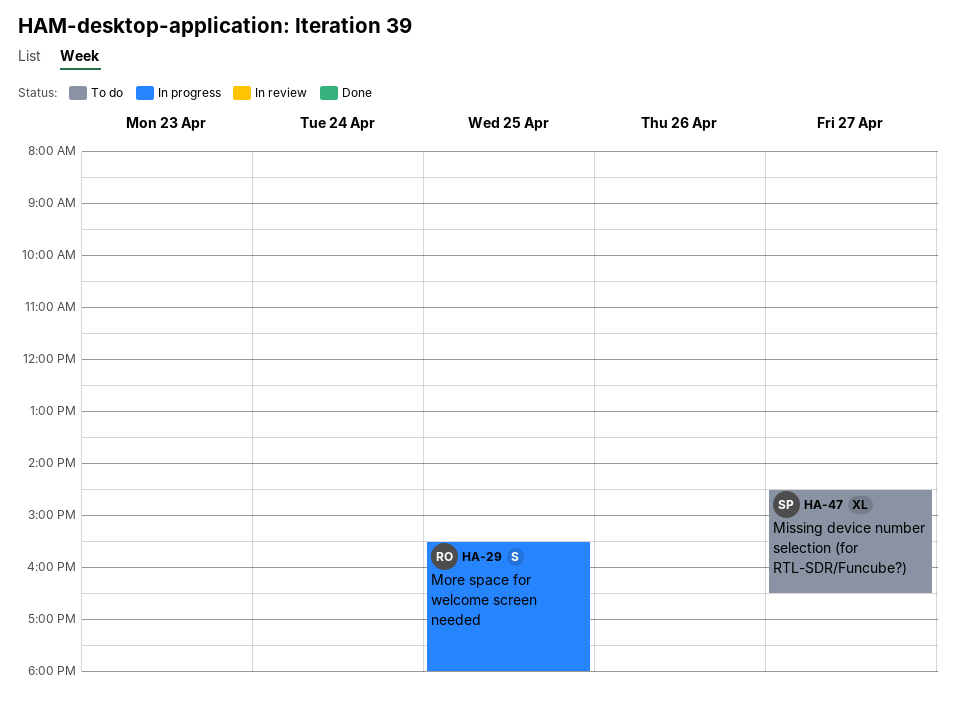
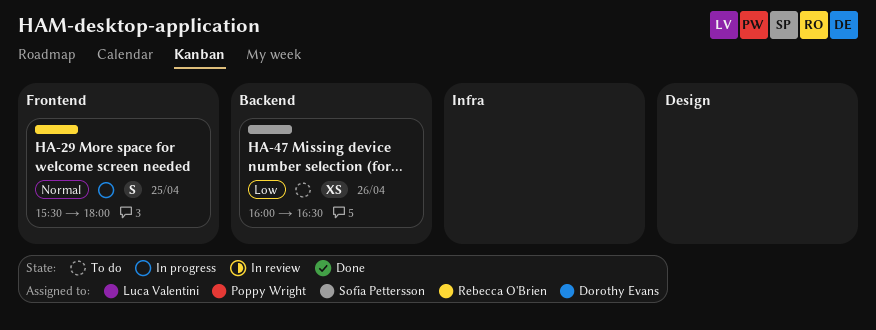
HA-47, estimate: XL -> XS
HA-47, day: Apr 27 -> Apr 26
HA-47, begins: 14:30 -> 16:00

